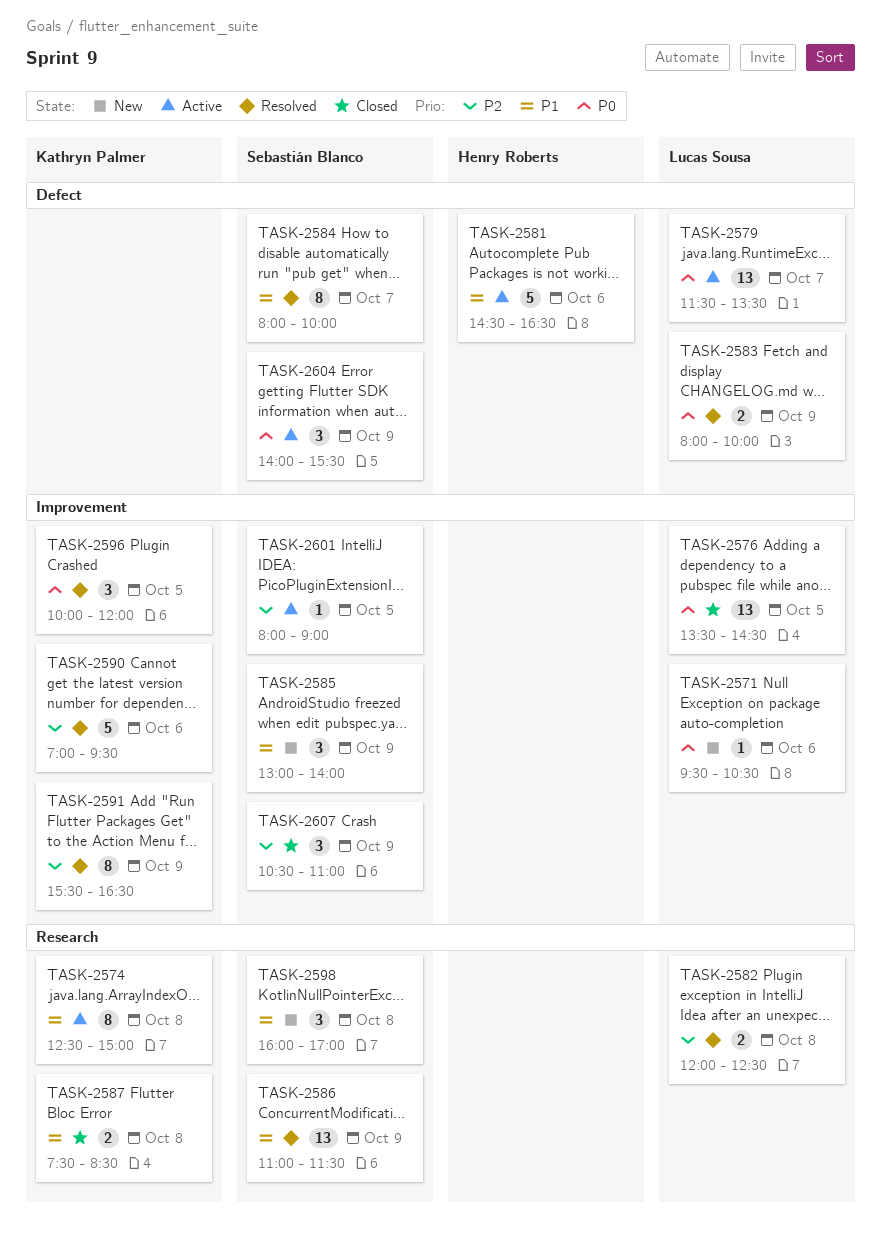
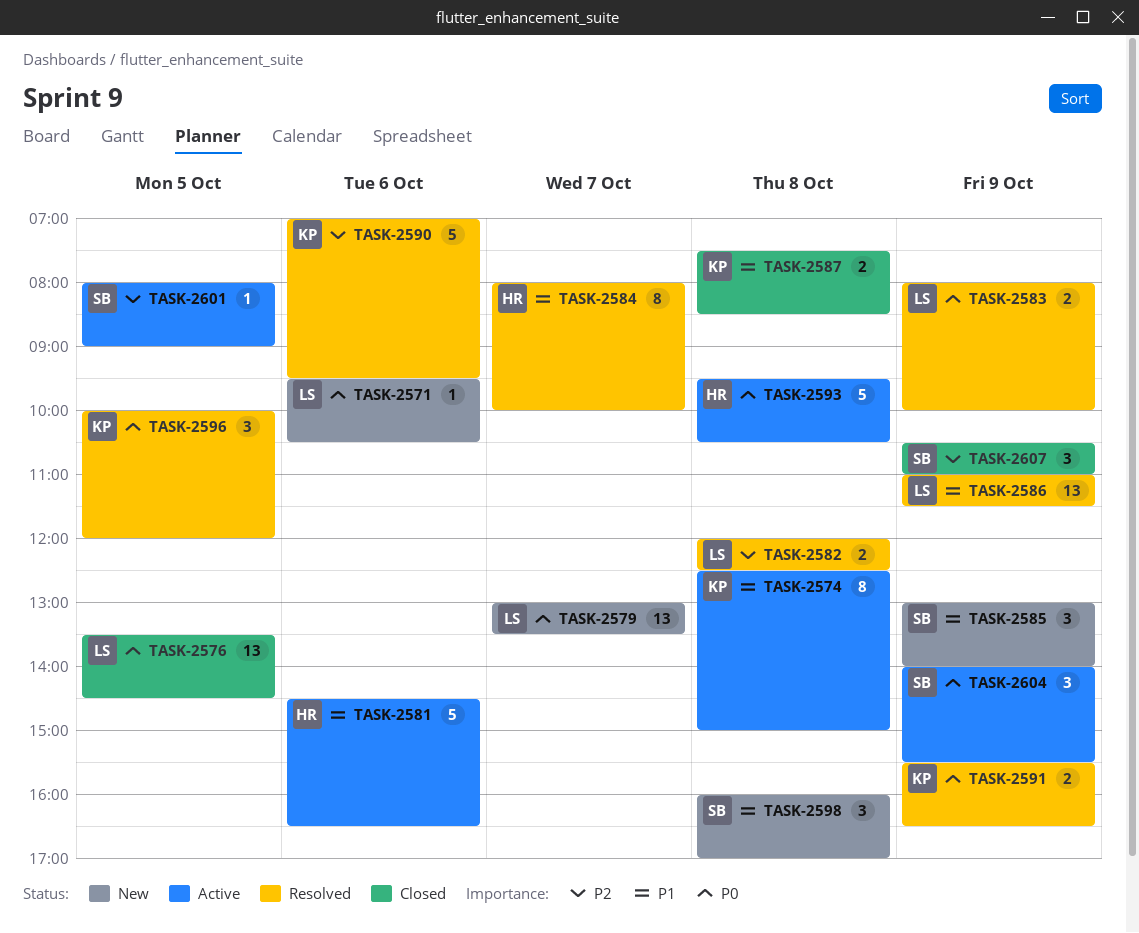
TASK-2579, status: Active -> New
TASK-2579, begins: 11:30 -> 13:00
TASK-2584, owner: Sebastián Blanco -> Henry Roberts
TASK-2586, owner: Sebastián Blanco -> Lucas Sousa
TASK-2591, priority: P2 -> P0
TASK-2591, estimate: 8 -> 2
TASK-2593: none -> present

